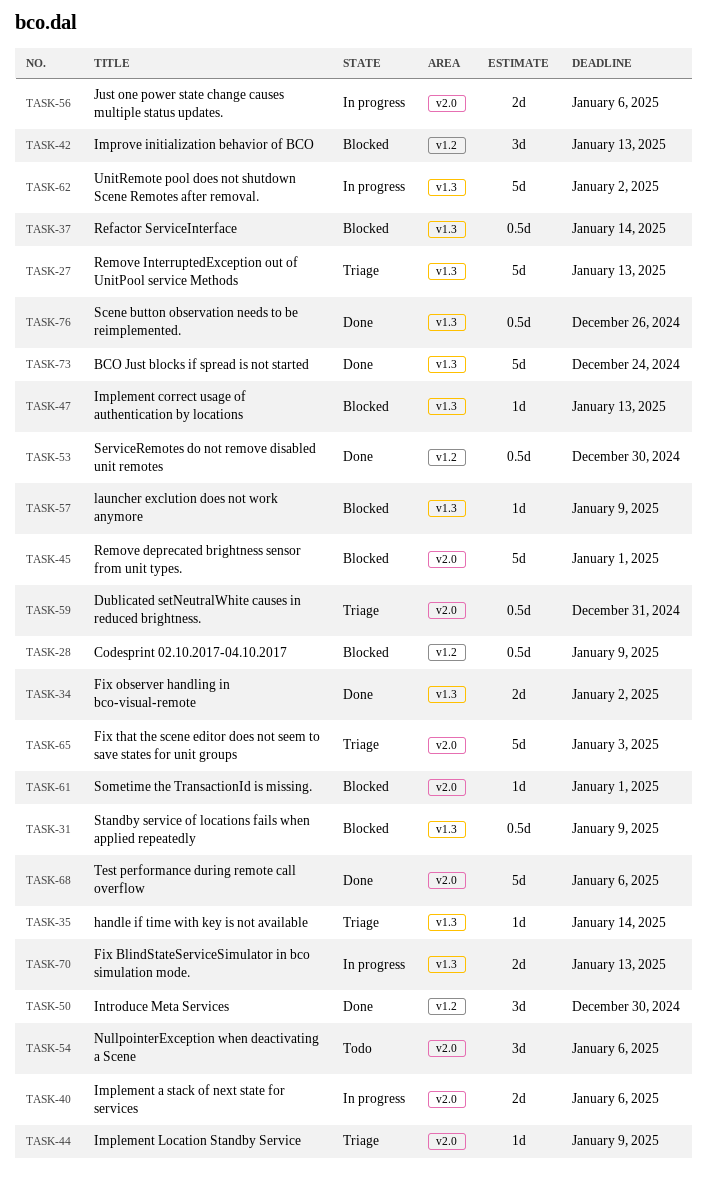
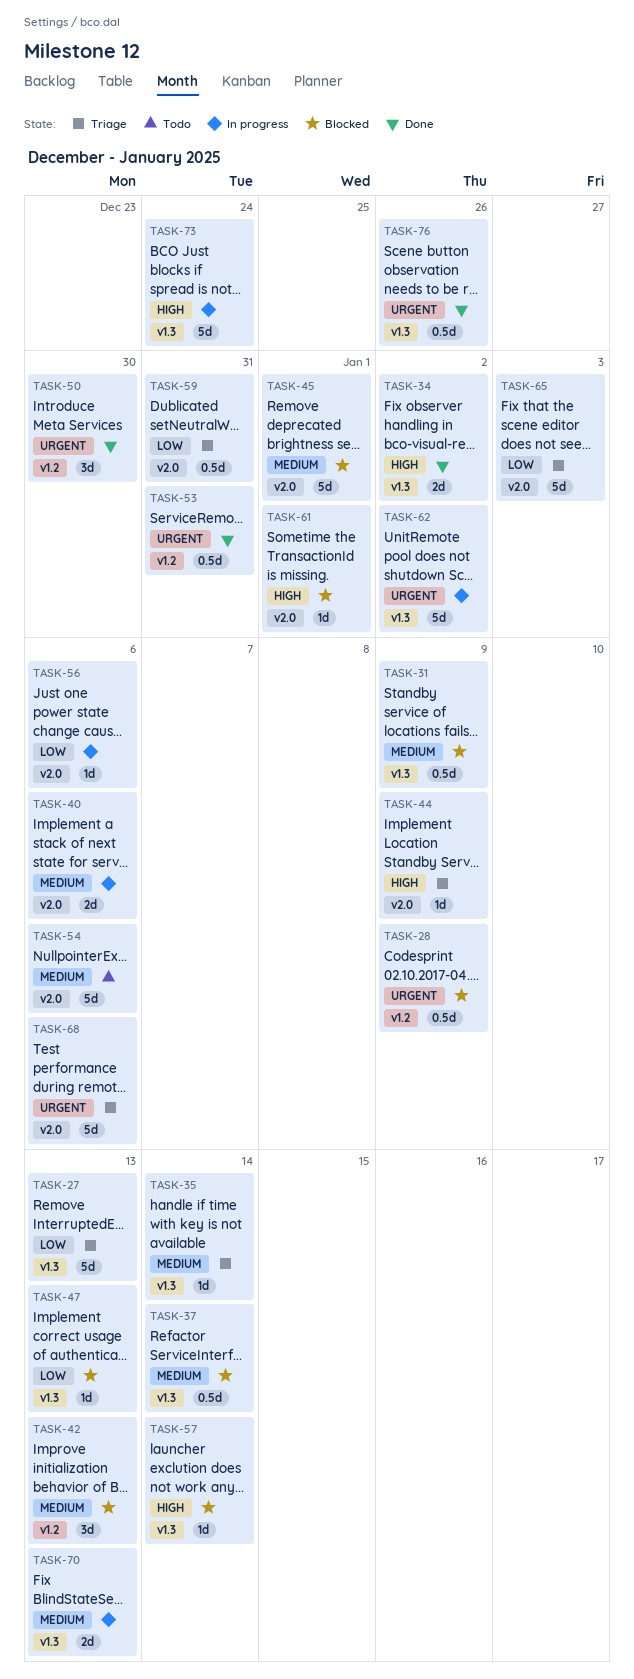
TASK-53, due: Dec 30 -> Dec 31
TASK-54, estimate: 3d -> 5d
TASK-56, estimate: 2d -> 1d
TASK-57, due: Jan 9 -> Jan 14
TASK-68, status: Done -> Triage
TASK-73, status: Done -> In progress

